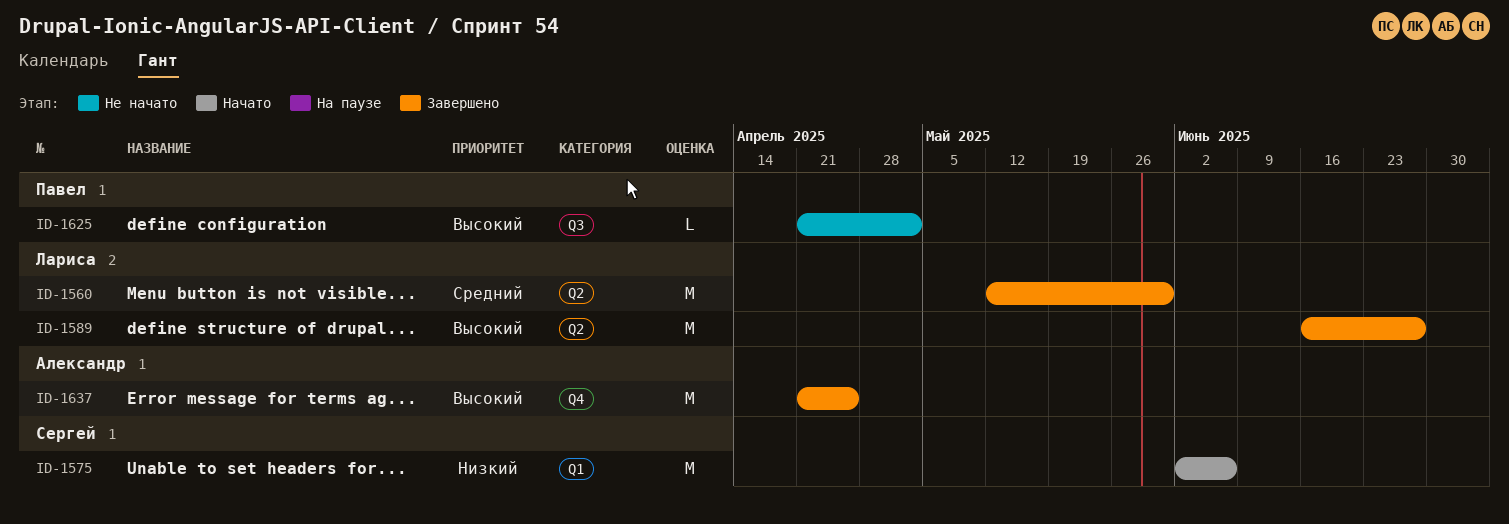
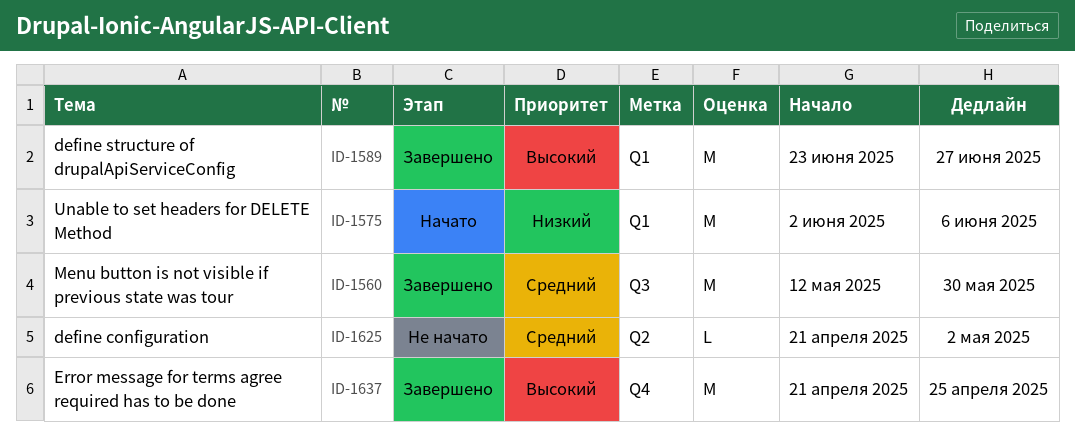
ID-1560, label: Q2 -> Q3
ID-1589, label: Q2 -> Q1
ID-1589, start: Jun 16 -> Jun 23
ID-1625, priority: Высокий -> Средний
ID-1625, label: Q3 -> Q2

